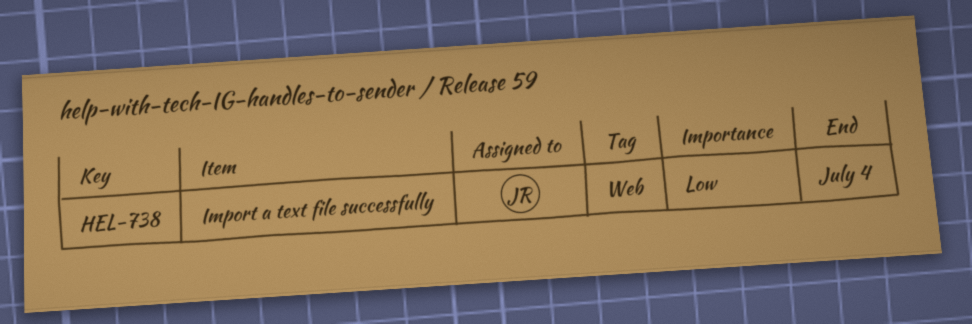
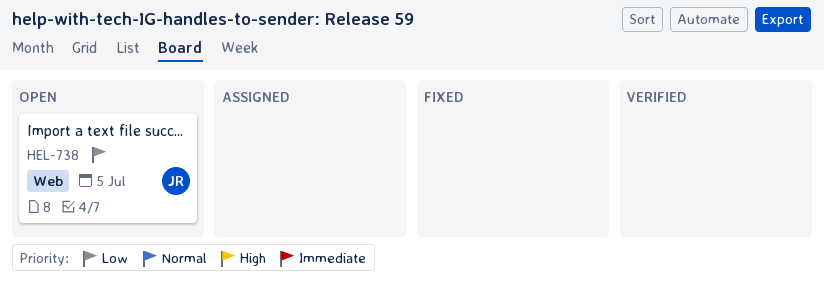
HEL-738, due: Jul 4 -> Jul 5

